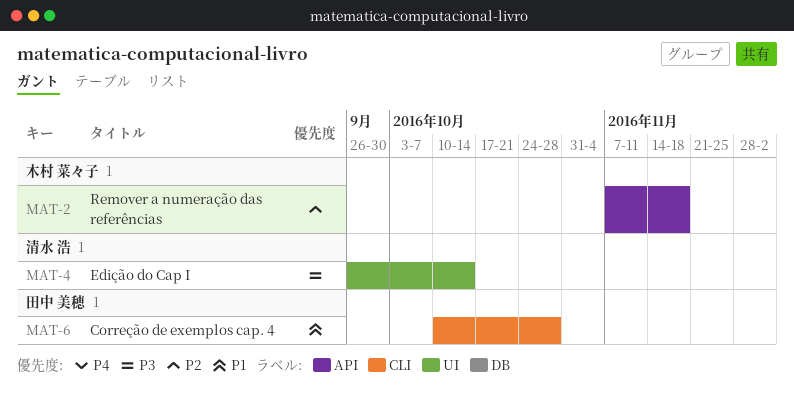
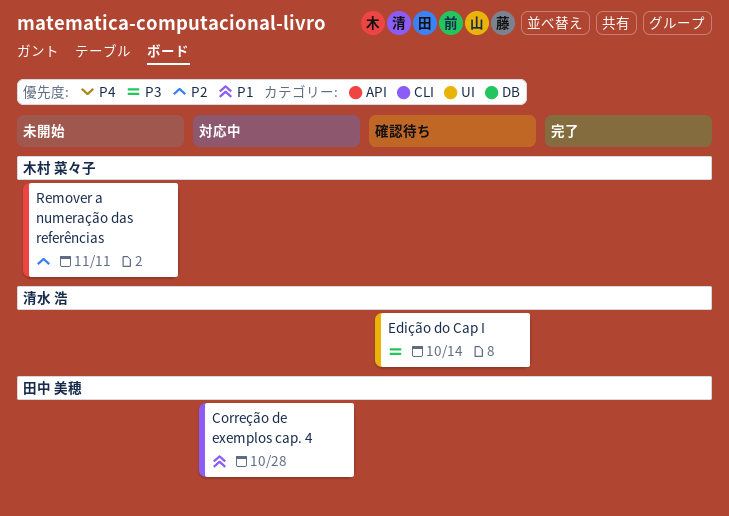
Remover a numeração das referências, due: Nov 18 -> Nov 11

